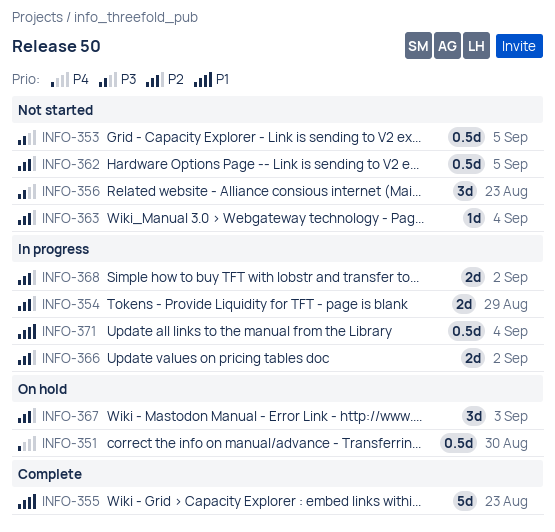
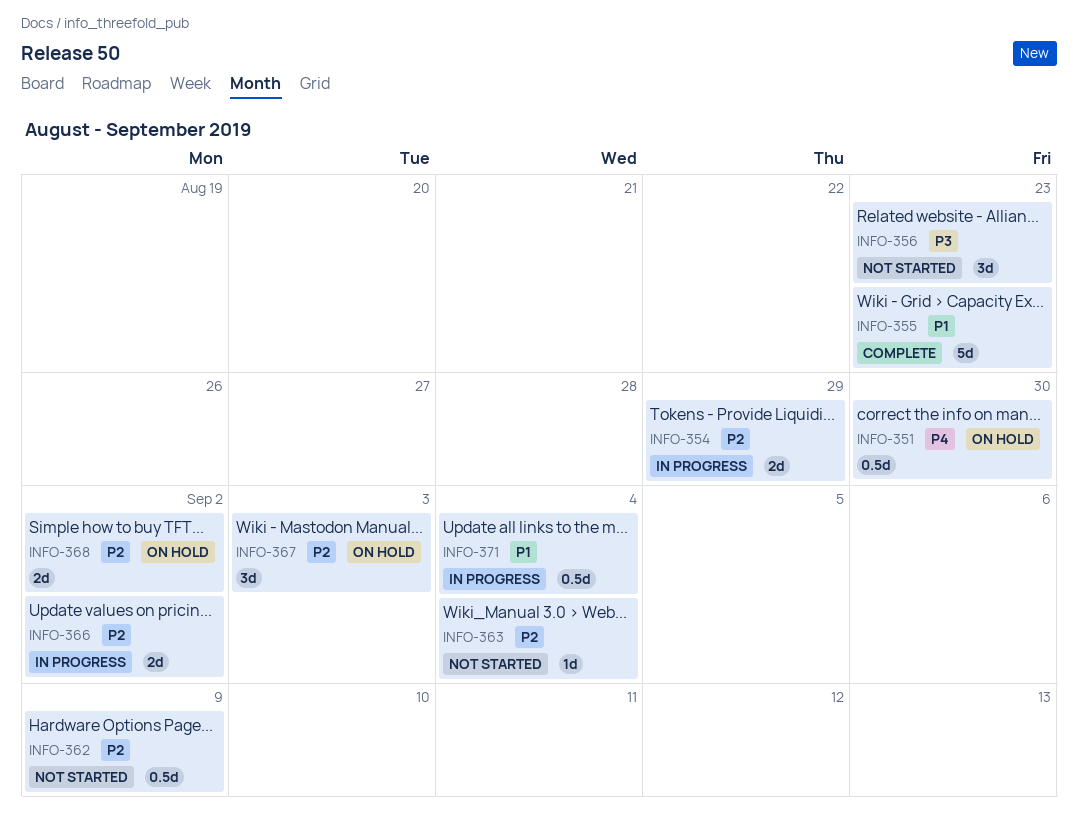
INFO-353: present -> none
INFO-362, due: Sep 5 -> Sep 9
INFO-368, status: In progress -> On hold

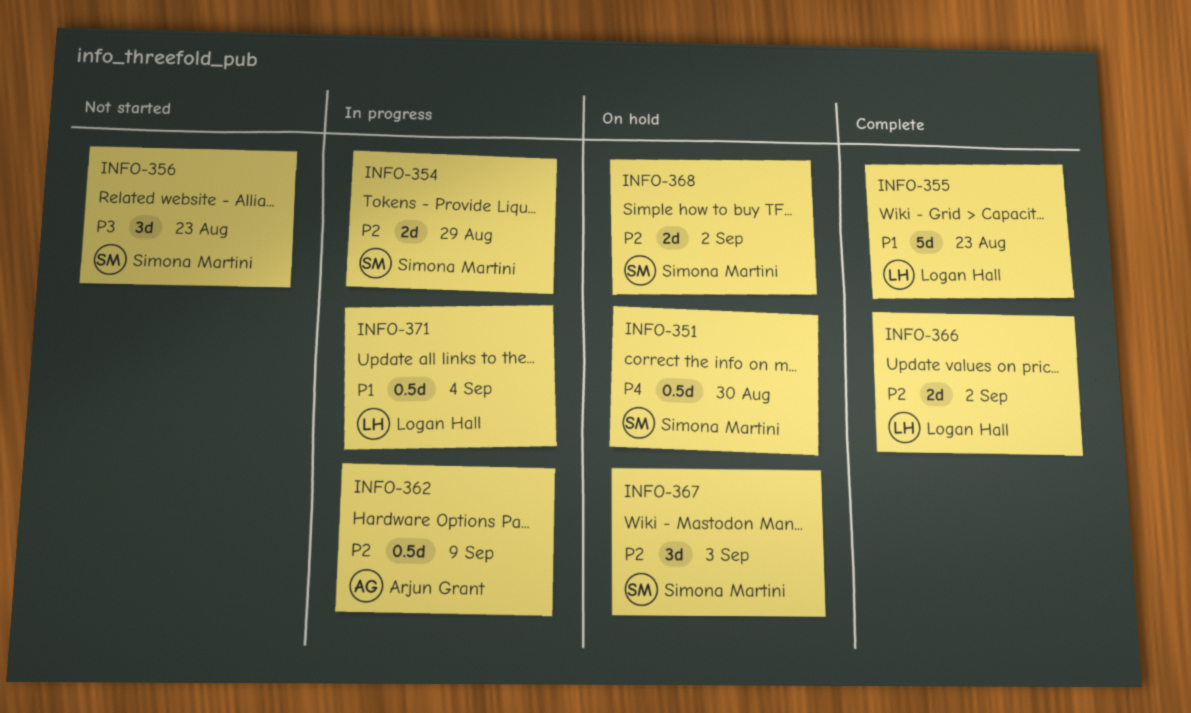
INFO-362, status: Not started -> In progress
INFO-363: present -> none
INFO-366, status: In progress -> Complete

